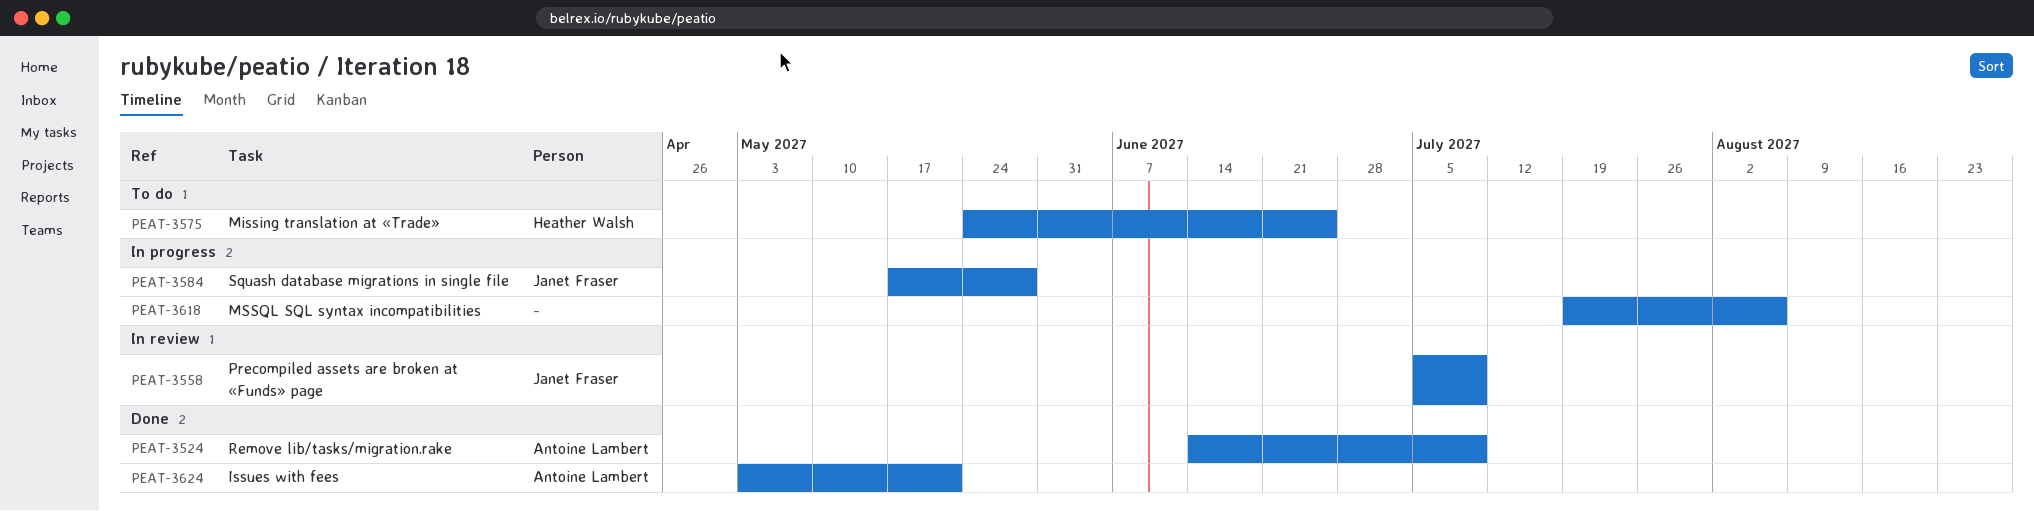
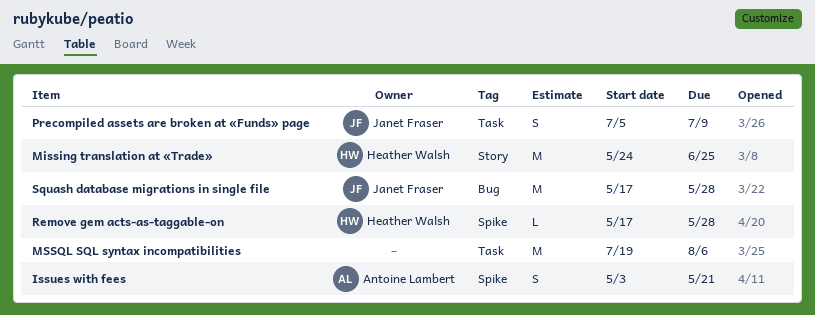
Remove gem acts-as-taggable-on: none -> present
Remove lib/tasks/migration.rake: present -> none

